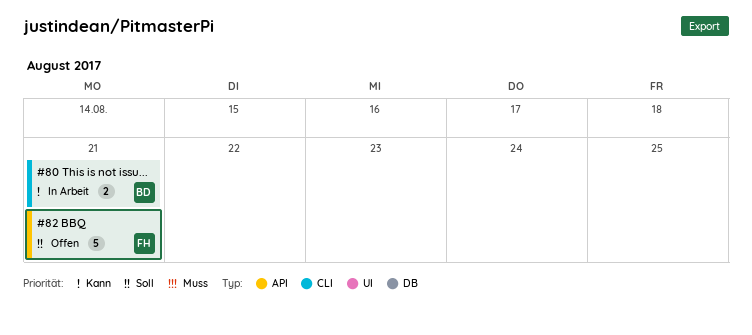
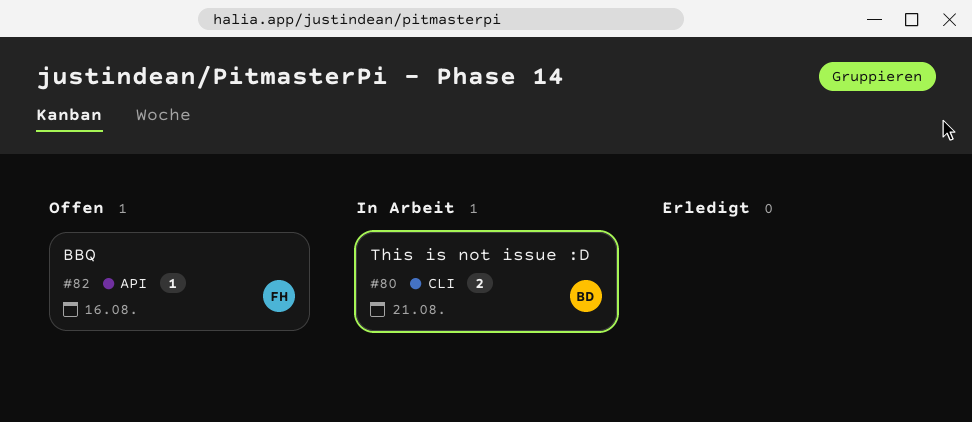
#82, estimate: 5 -> 1
#82, due: Aug 21 -> Aug 16

